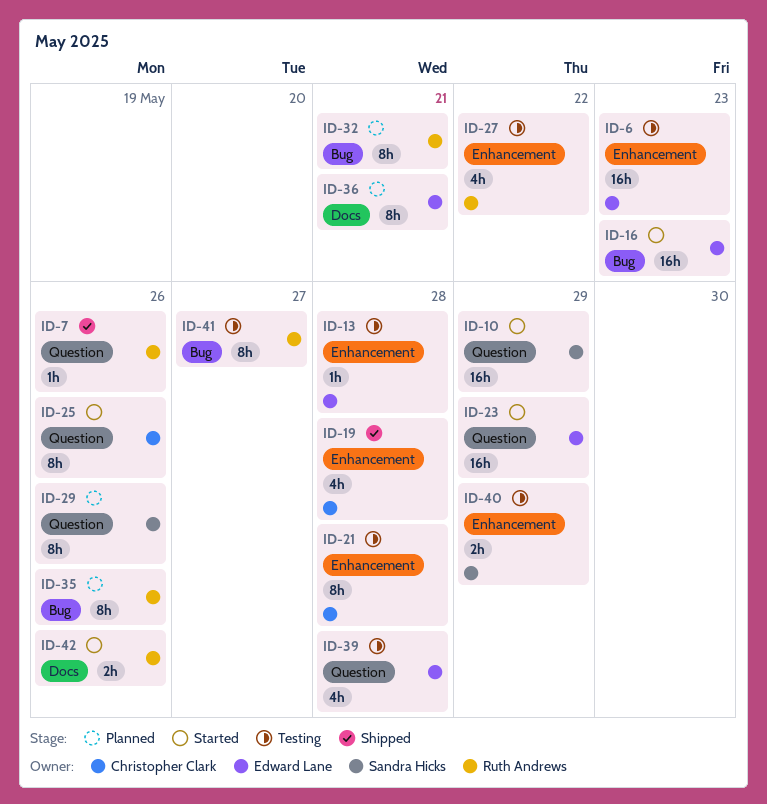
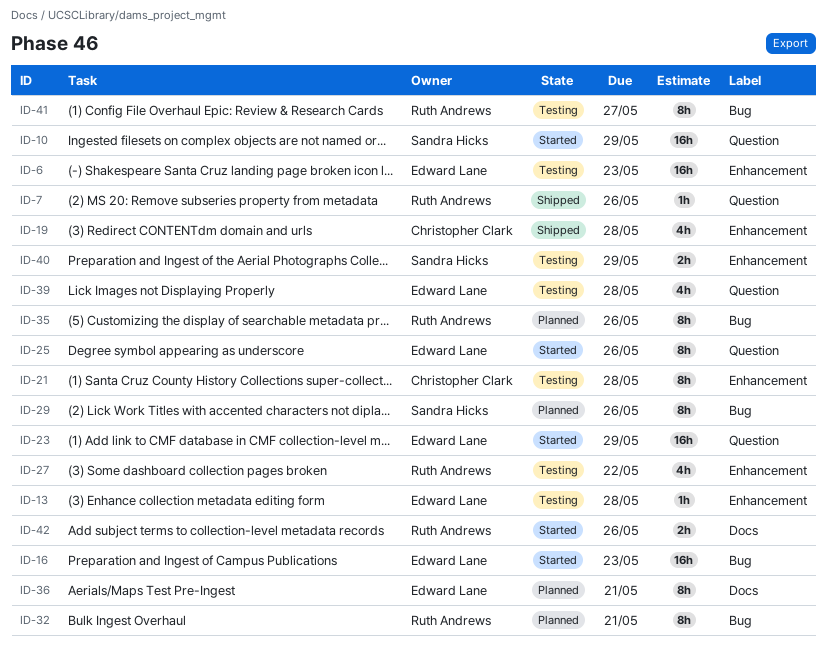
ID-25, owner: Christopher Clark -> Edward Lane
ID-29, label: Question -> Bug

